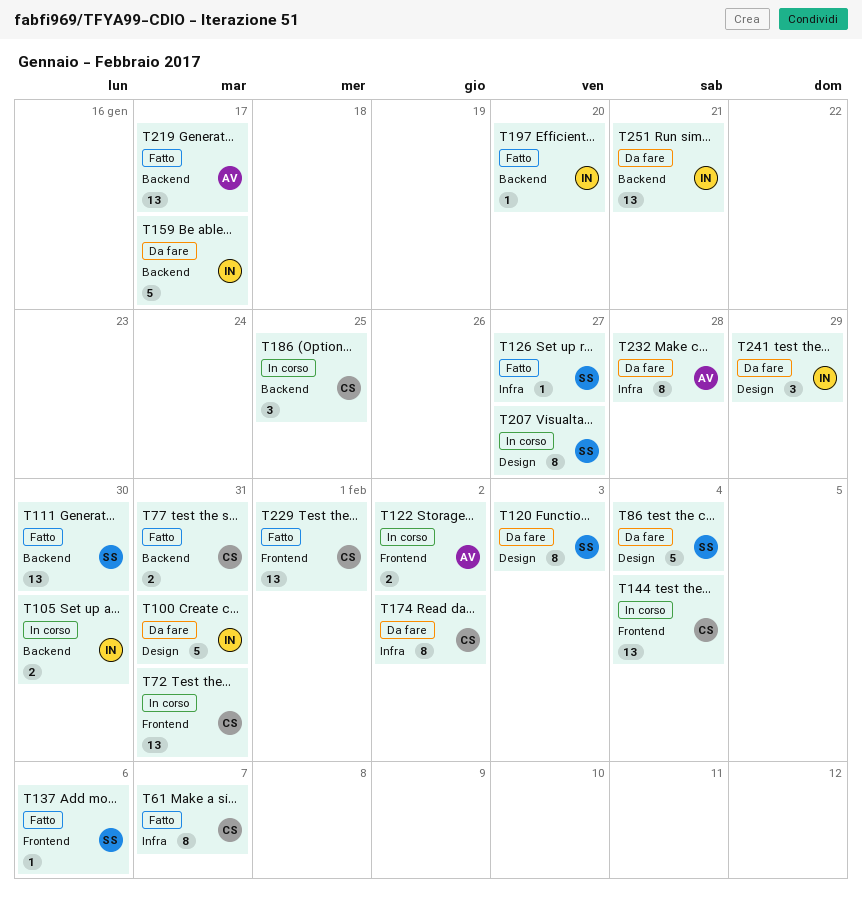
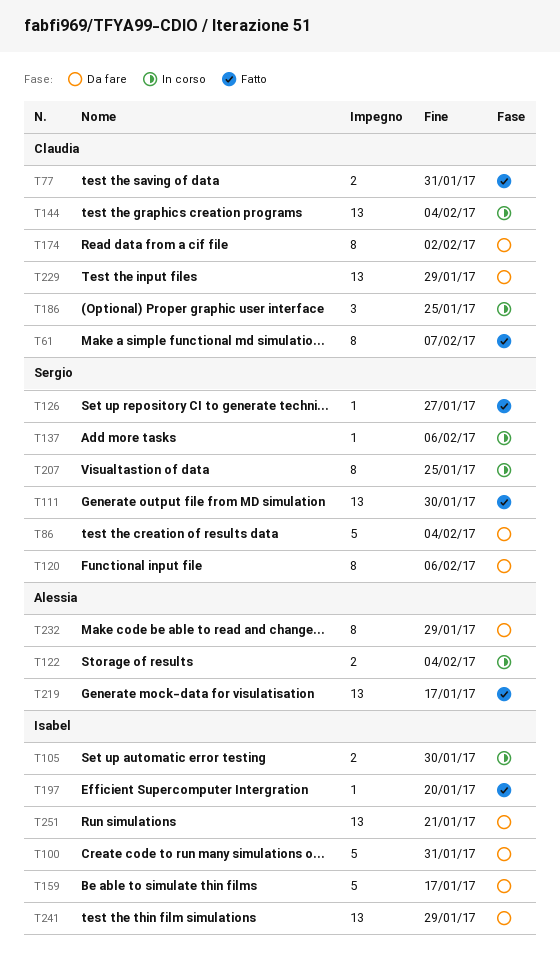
T72: present -> none
T120, due: Feb 3 -> Feb 6
T122, due: Feb 2 -> Feb 4
T137, status: Fatto -> In corso
T207, due: Jan 27 -> Jan 25
T229, status: Fatto -> Da fare
T229, due: Feb 1 -> Jan 29
T232, due: Jan 28 -> Jan 29
T241, estimate: 3 -> 13

